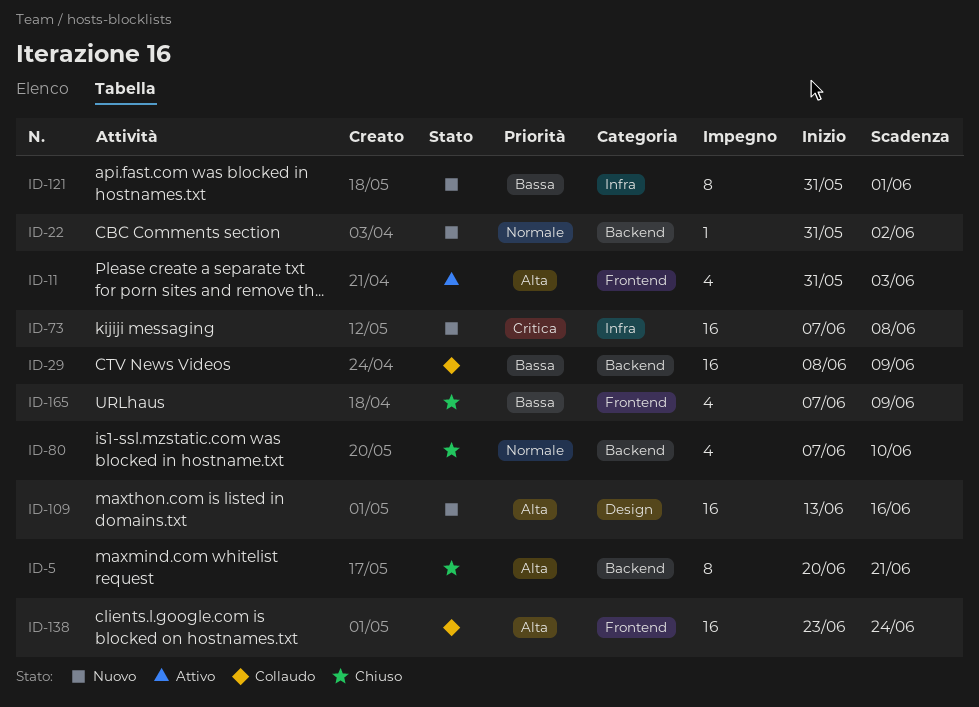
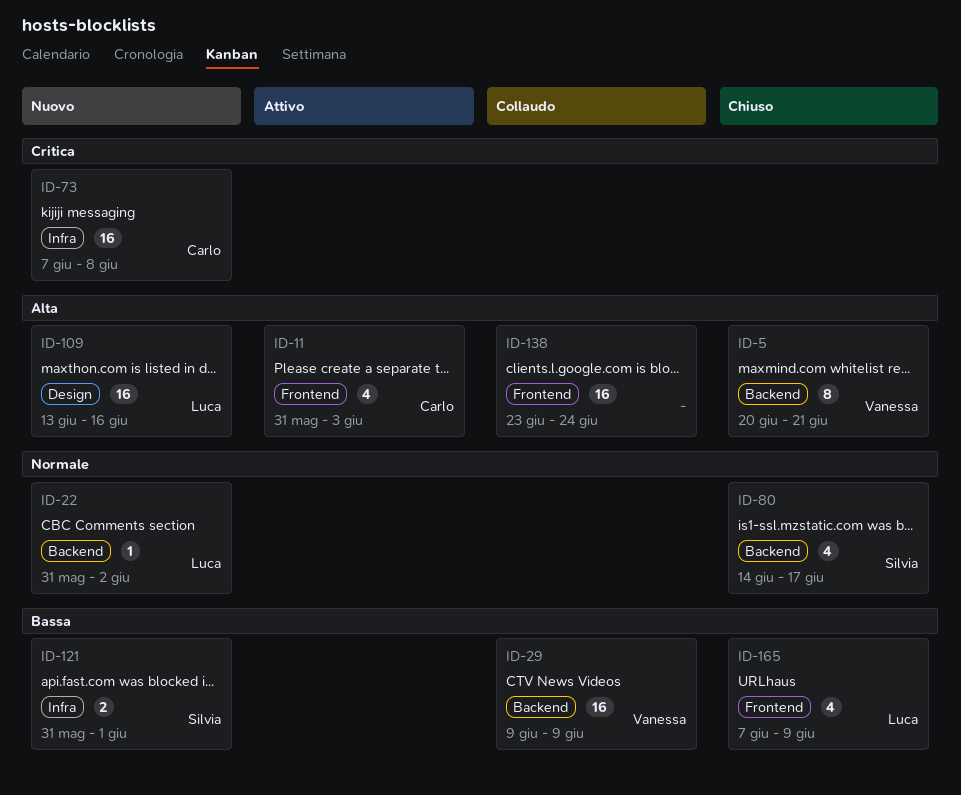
ID-29, start: Jun 8 -> Jun 9
ID-80, start: Jun 7 -> Jun 14
ID-80, due: Jun 10 -> Jun 17
ID-121, estimate: 8 -> 2

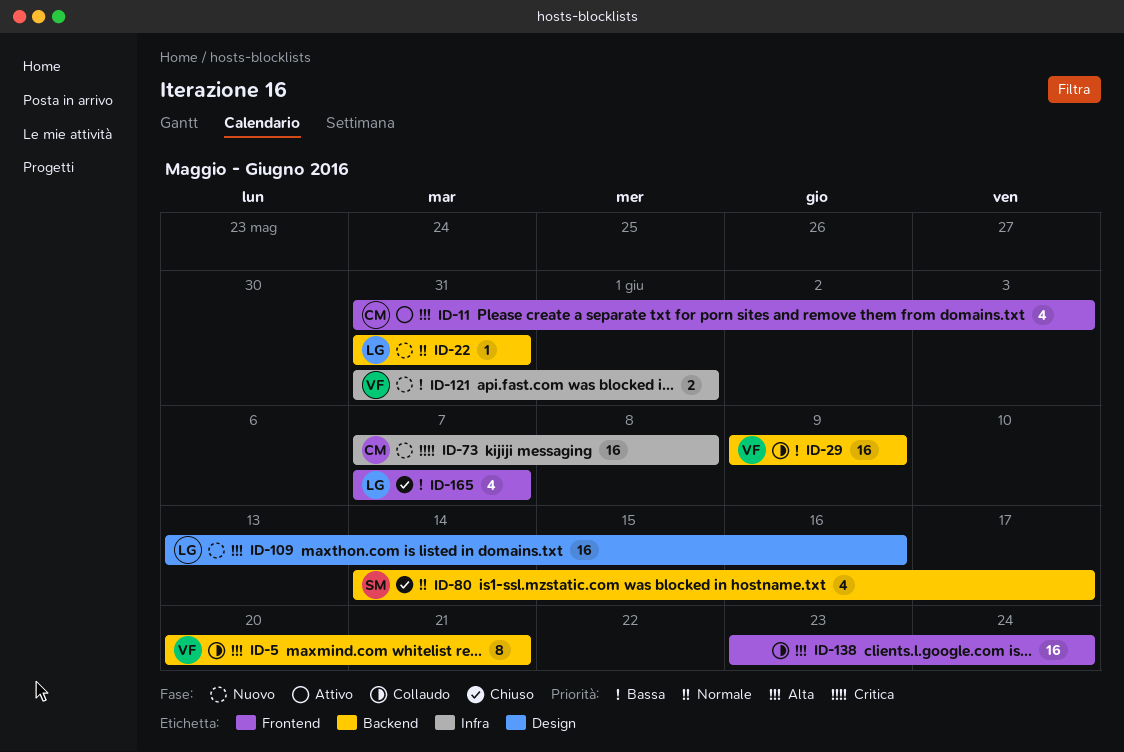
ID-5, status: Chiuso -> Collaudo
ID-22, due: Jun 2 -> May 31
ID-121, owner: Silvia -> Vanessa
ID-165, due: Jun 9 -> Jun 7

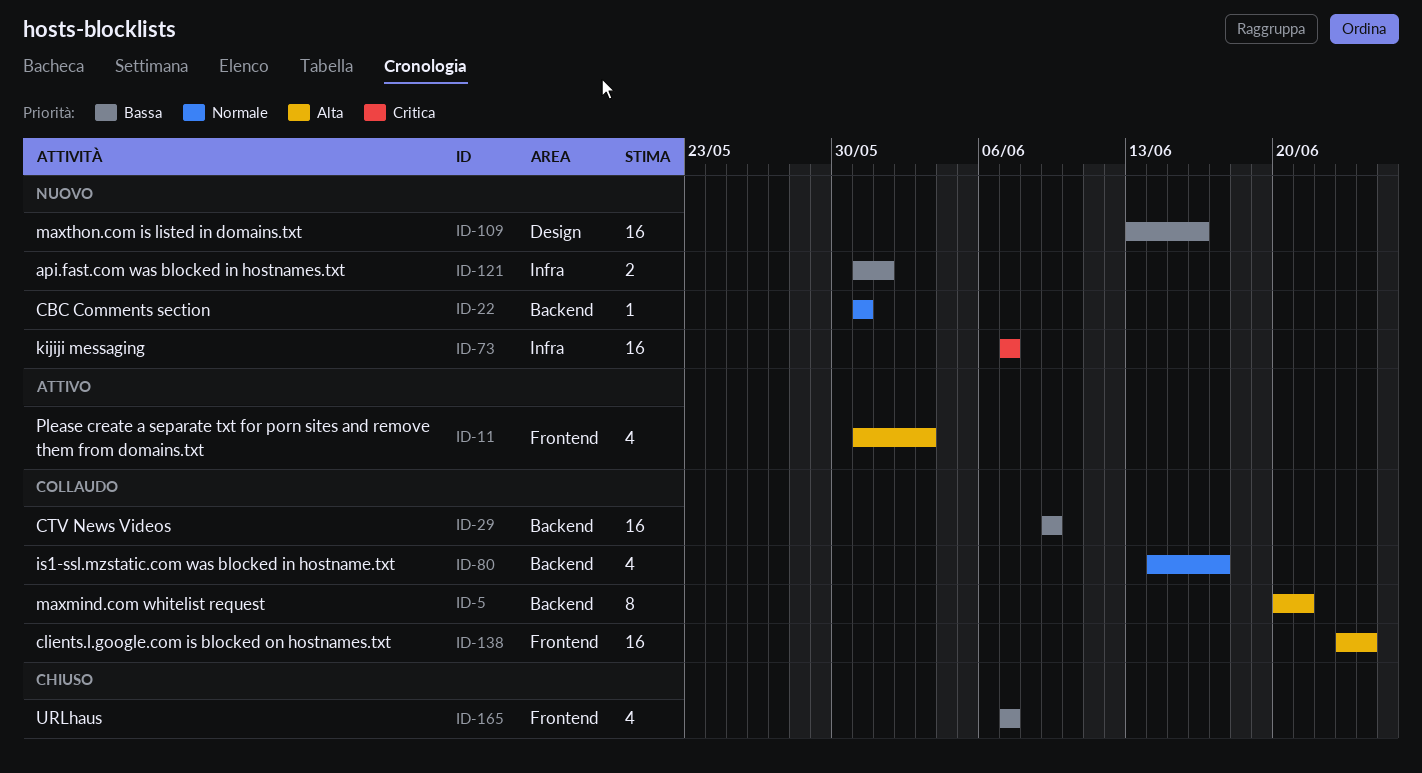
ID-73, due: Jun 8 -> Jun 7
ID-80, status: Chiuso -> Collaudo
ID-109, priority: Alta -> Bassa

